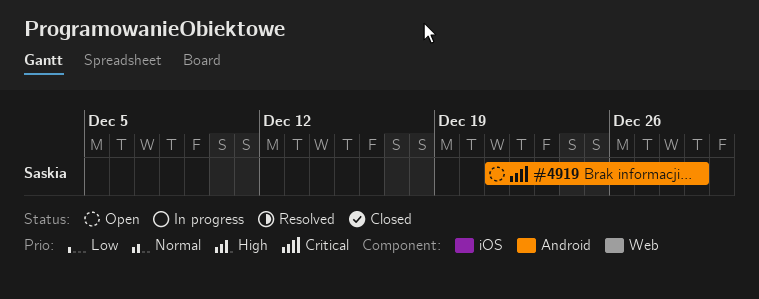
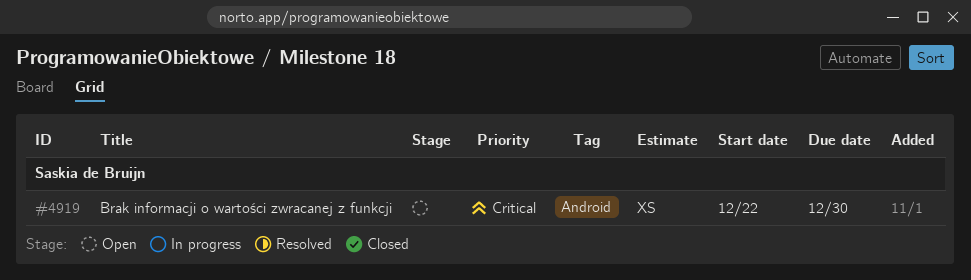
#4919, start: Dec 21 -> Dec 22
#4919, due: Dec 29 -> Dec 30

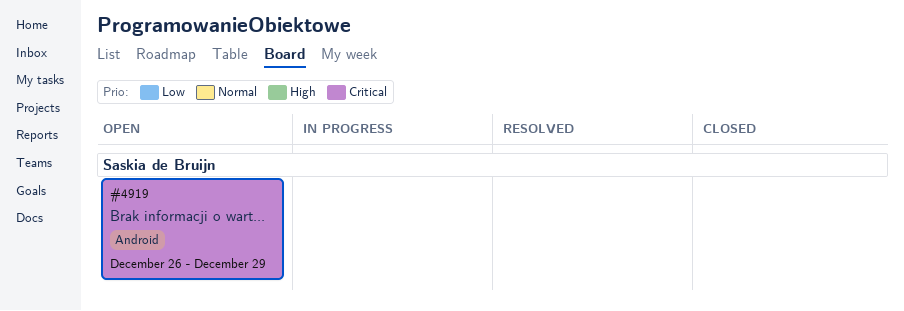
#4919, start: Dec 22 -> Dec 26
#4919, due: Dec 30 -> Dec 29

